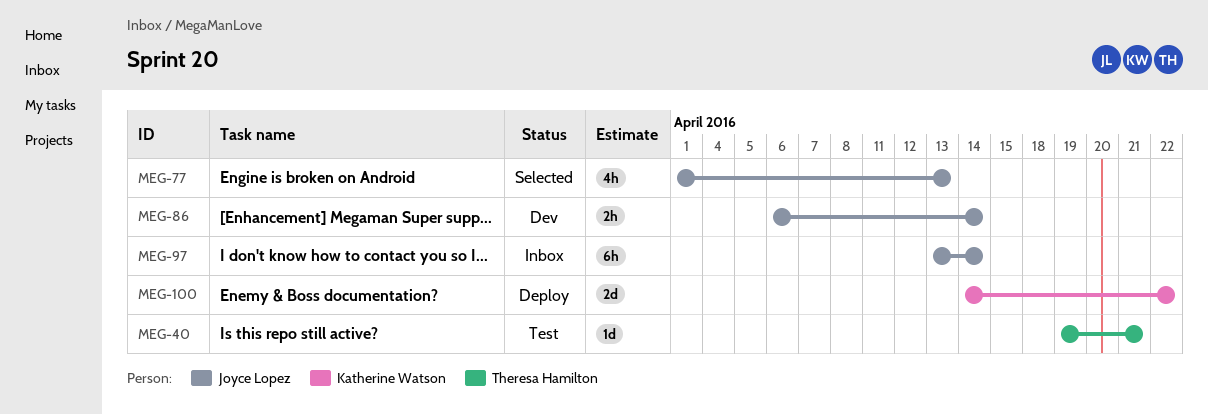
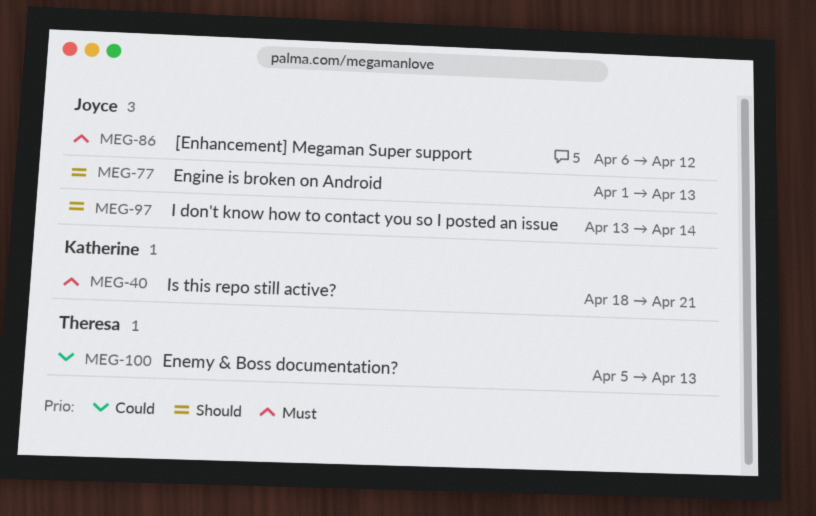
MEG-40, owner: Theresa Hamilton -> Katherine Watson
MEG-40, start: Apr 19 -> Apr 18
MEG-86, due: Apr 14 -> Apr 12
MEG-100, owner: Katherine Watson -> Theresa Hamilton
MEG-100, start: Apr 14 -> Apr 5
MEG-100, due: Apr 22 -> Apr 13

